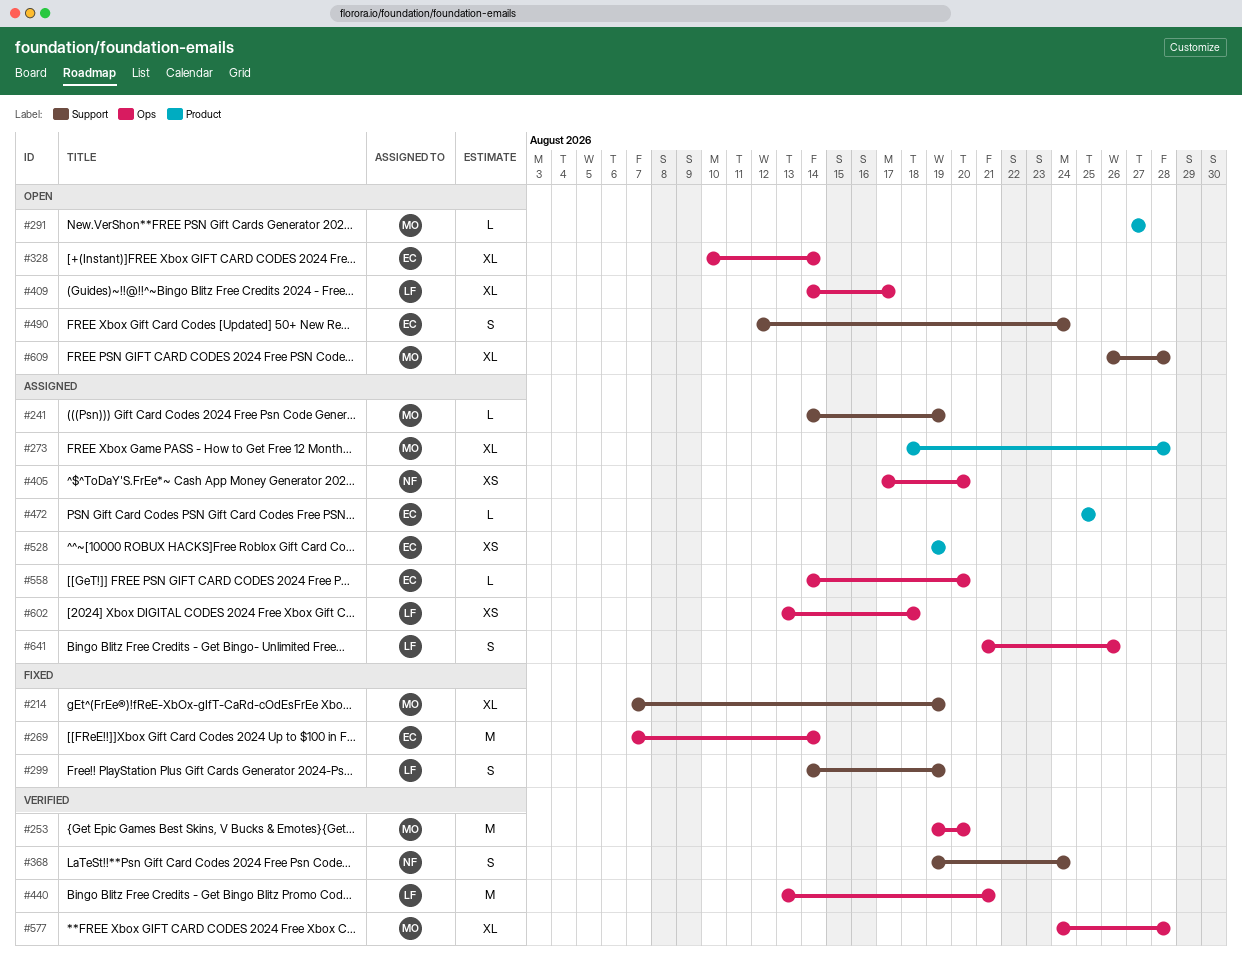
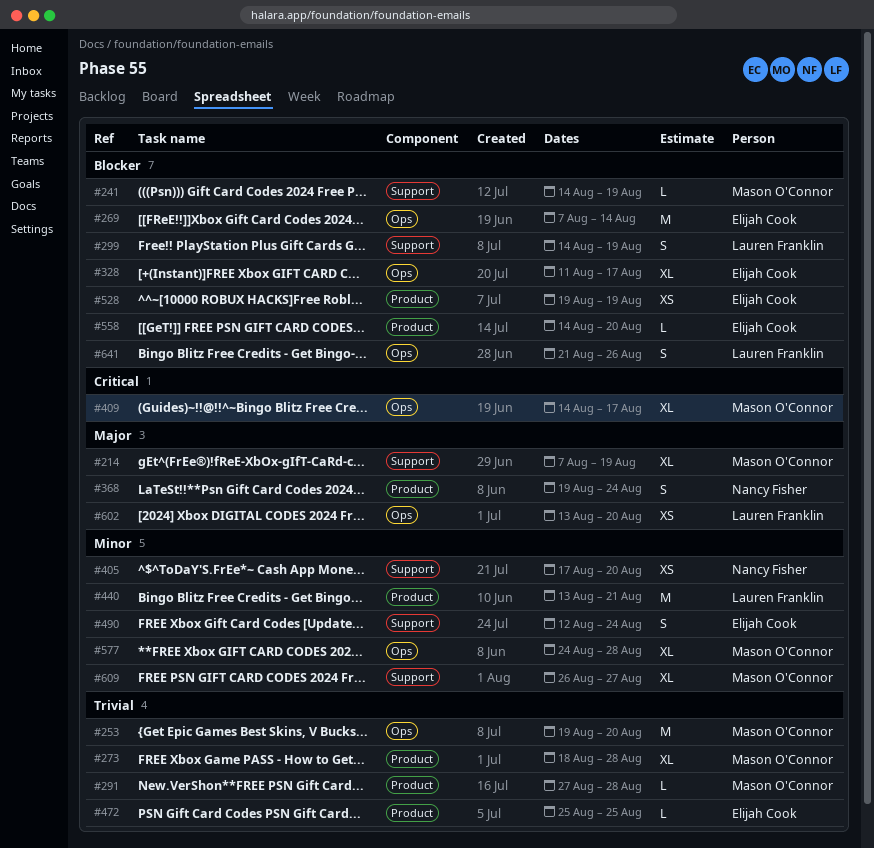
#291, due: Aug 27 -> Aug 28
#328, start: Aug 10 -> Aug 11
#328, due: Aug 14 -> Aug 17
#368, label: Support -> Product
#405, label: Ops -> Support
#409, owner: Lauren Franklin -> Mason O'Connor
#440, label: Ops -> Product
#558, label: Ops -> Product
#602, due: Aug 18 -> Aug 20
#609, due: Aug 28 -> Aug 27

